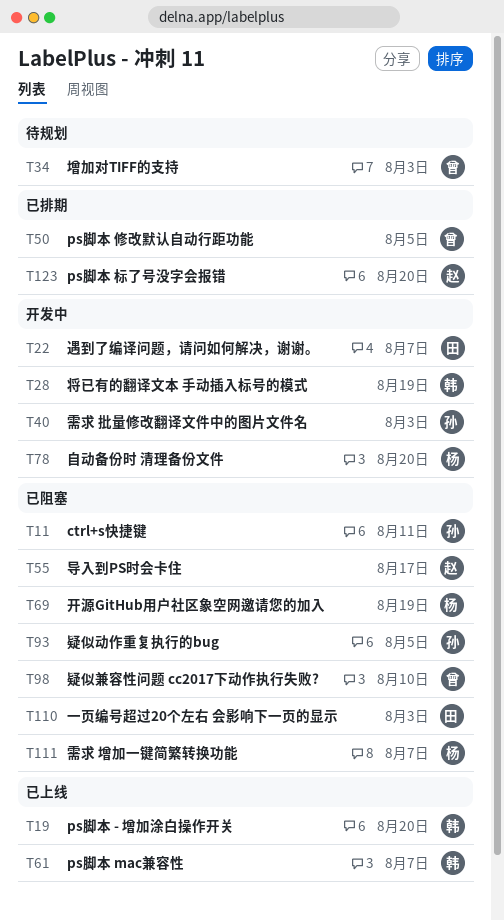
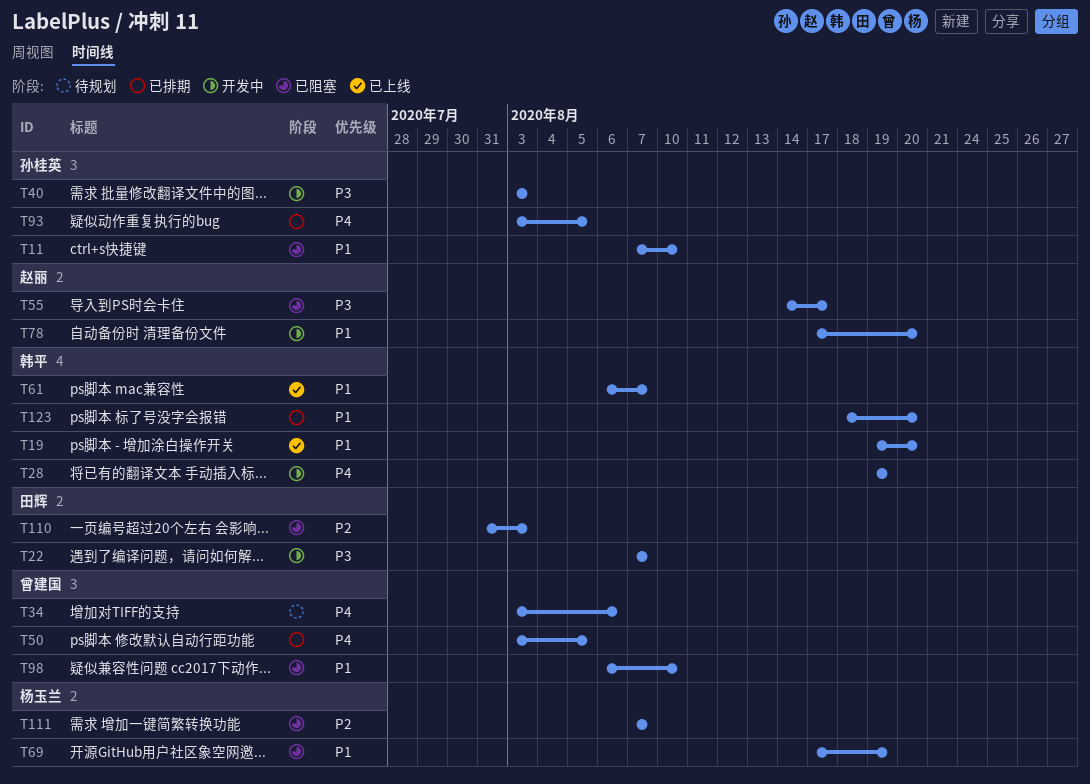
T11, due: Aug 11 -> Aug 10
T34, due: Aug 3 -> Aug 6
T78, owner: 杨玉兰 -> 赵丽
T93, status: 已阻塞 -> 已排期
T123, owner: 赵丽 -> 韩平

